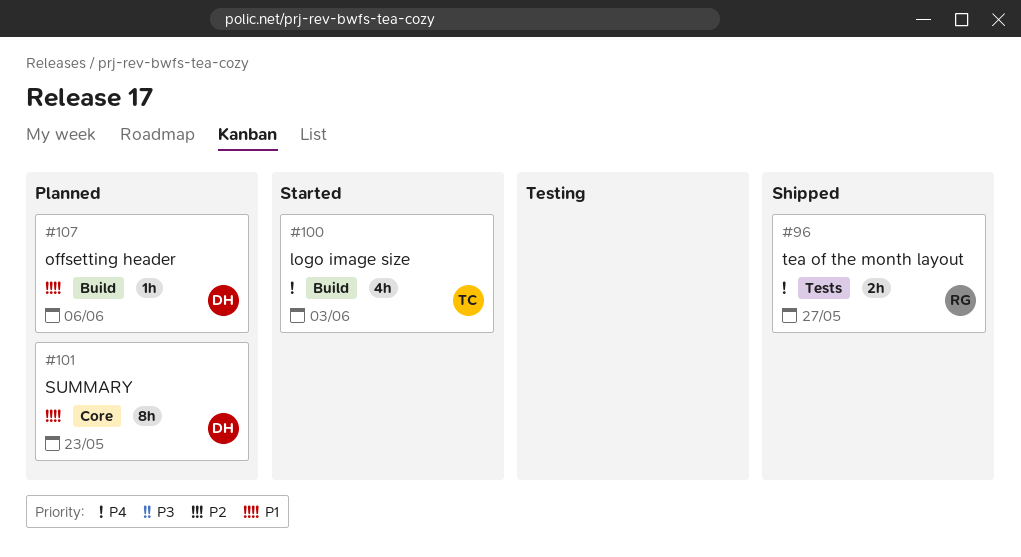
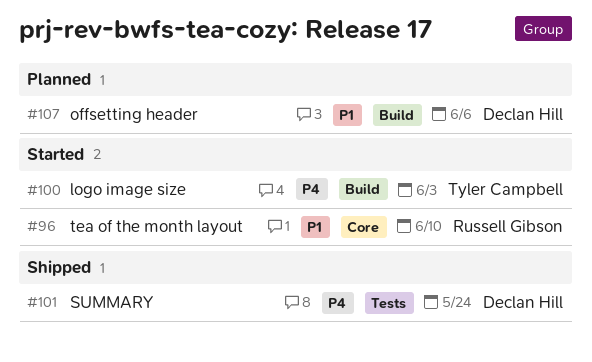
#96, status: Shipped -> Started
#96, priority: P4 -> P1
#96, label: Tests -> Core
#96, due: May 27 -> Jun 10
#101, status: Planned -> Shipped
#101, priority: P1 -> P4
#101, label: Core -> Tests
#101, due: May 23 -> May 24

